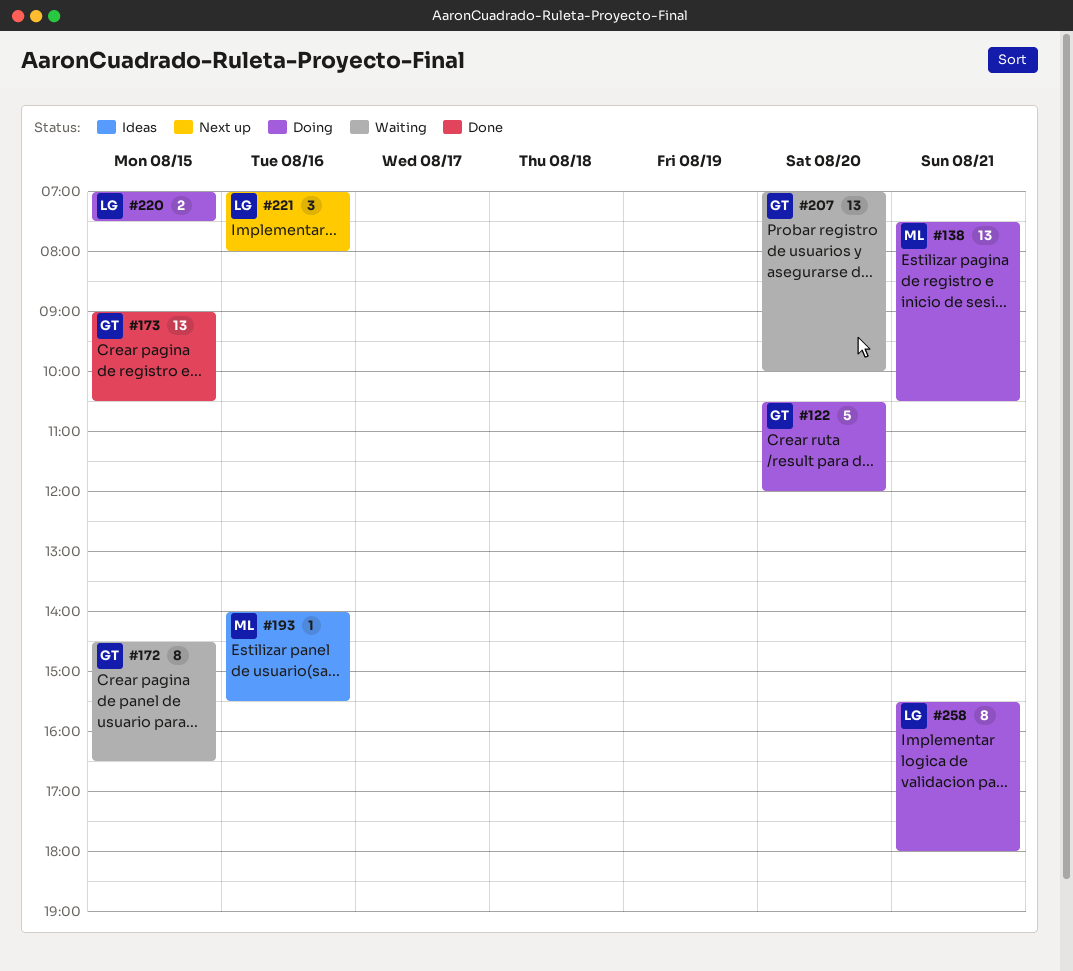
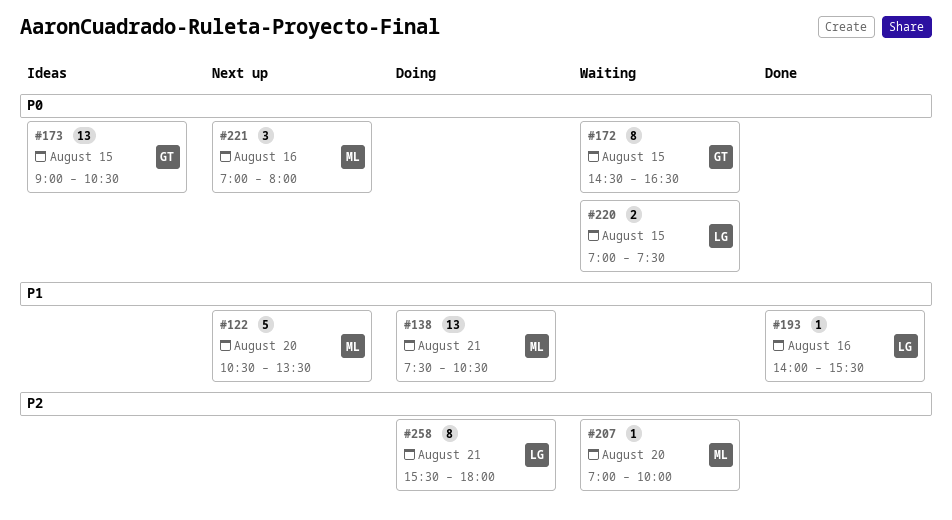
#122, status: Doing -> Next up
#122, owner: GT -> ML
#122, ends: 12:00 -> 13:30
#173, status: Done -> Ideas
#193, status: Ideas -> Done
#193, owner: ML -> LG
#207, owner: GT -> ML
#207, estimate: 13 -> 1
#220, status: Doing -> Waiting
#221, owner: LG -> ML

